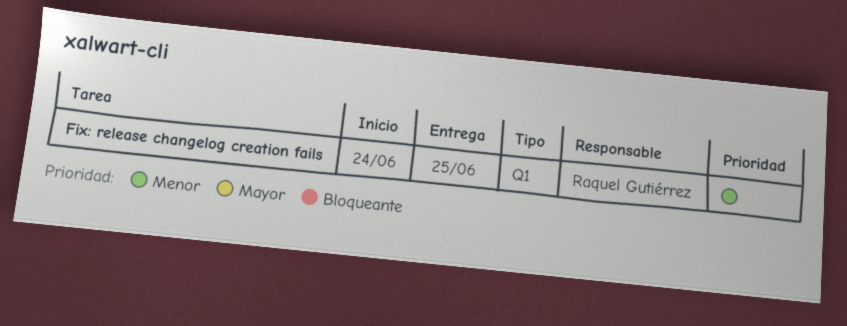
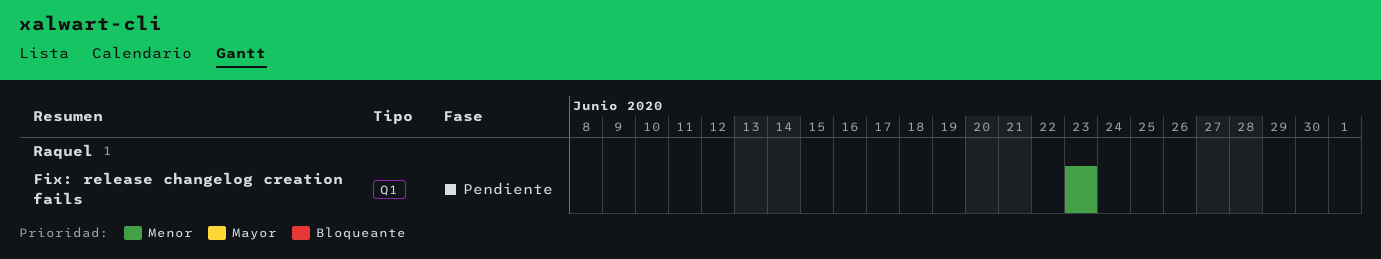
Fix: release changelog creation fails, start: Jun 24 -> Jun 23
Fix: release changelog creation fails, due: Jun 25 -> Jun 23

